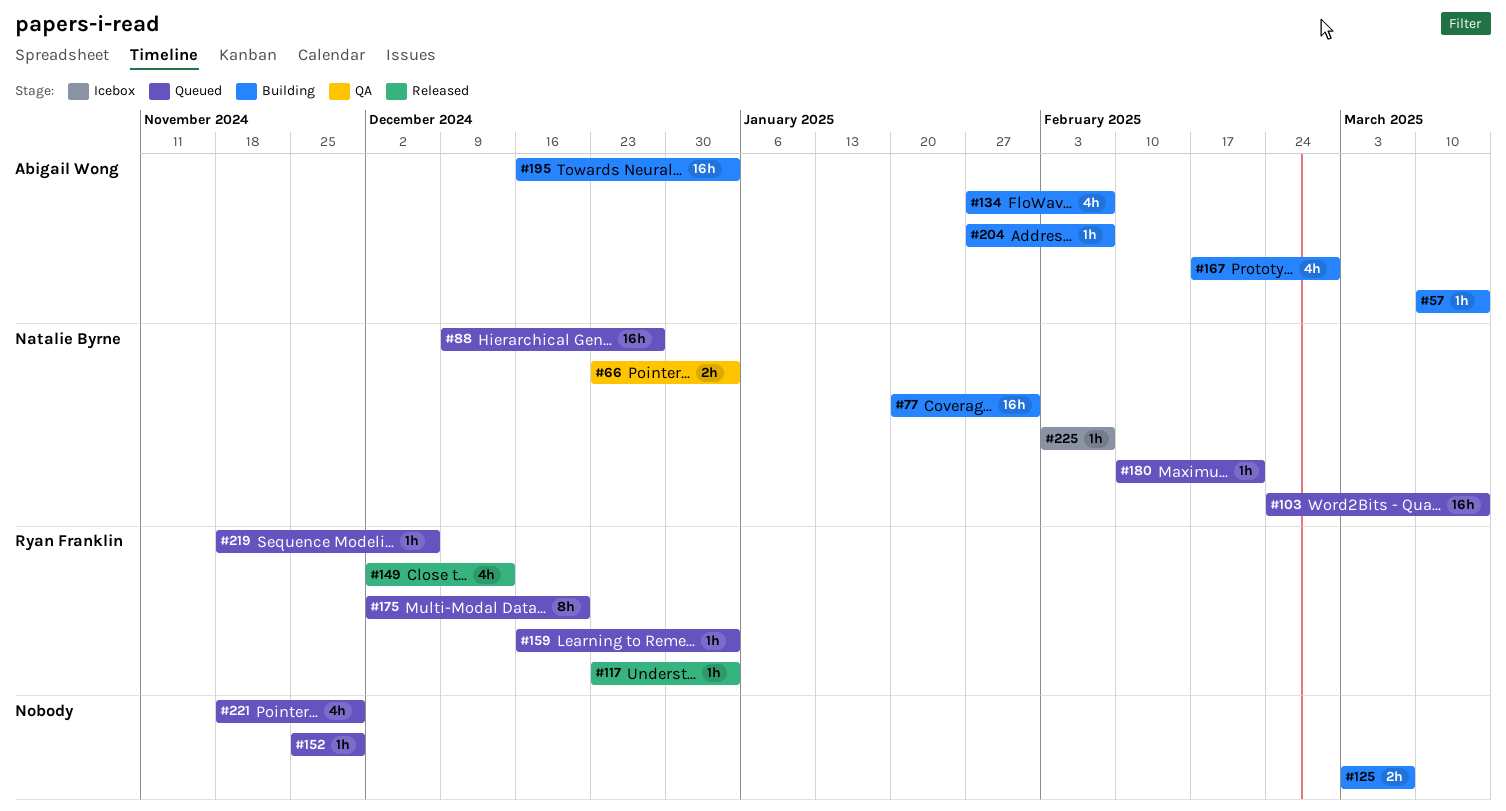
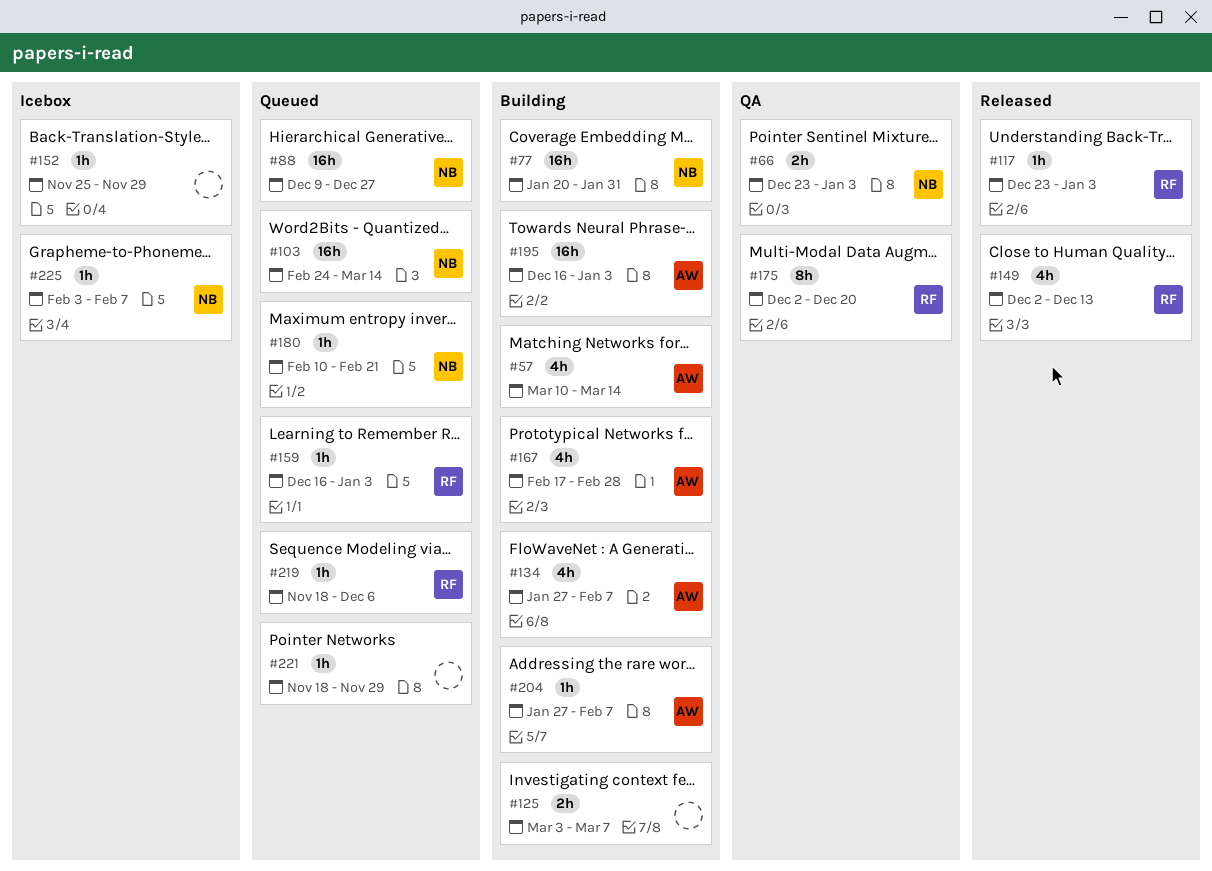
#57, estimate: 1h -> 4h
#152, status: Queued -> Icebox
#175, status: Queued -> QA
#221, estimate: 4h -> 1h

